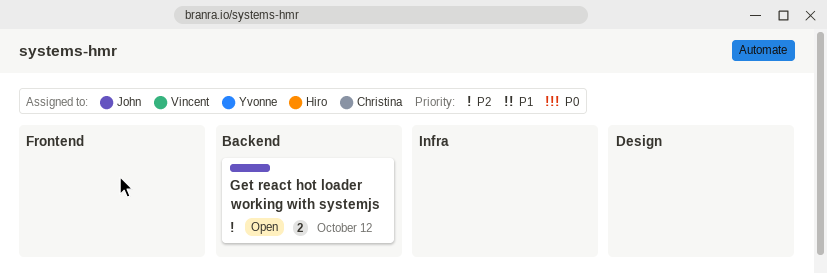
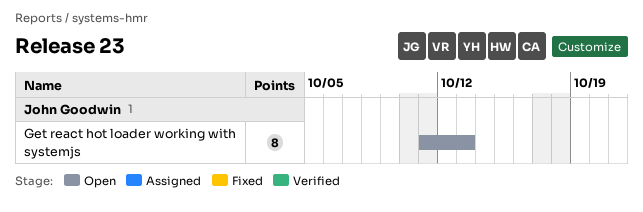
Get react hot loader working with systemjs, estimate: 2 -> 8
Get react hot loader working with systemjs, due: Oct 12 -> Oct 13

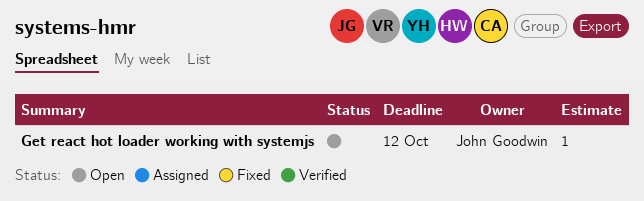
Get react hot loader working with systemjs, estimate: 8 -> 1
Get react hot loader working with systemjs, due: Oct 13 -> Oct 12

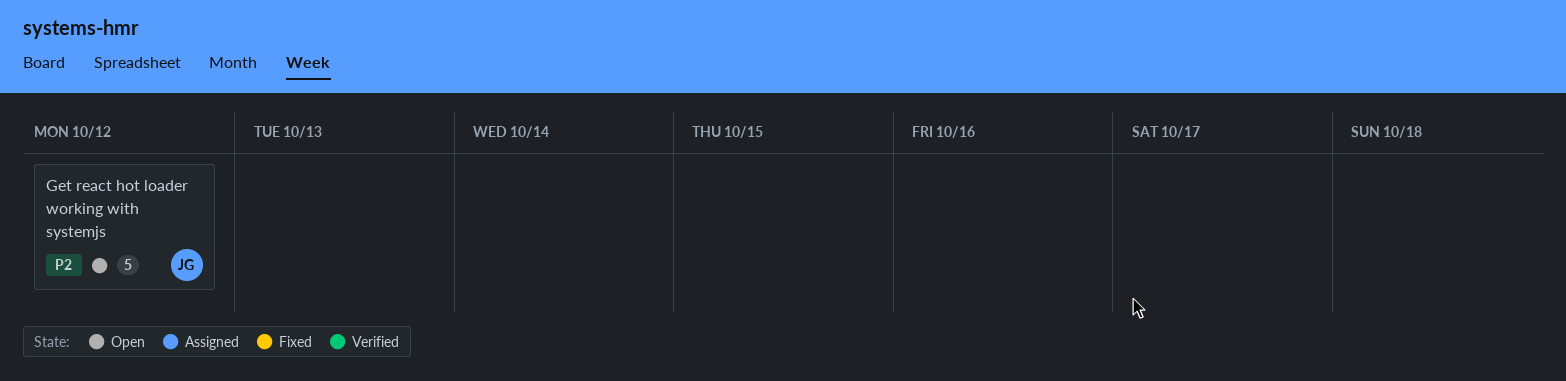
Get react hot loader working with systemjs, estimate: 1 -> 5

